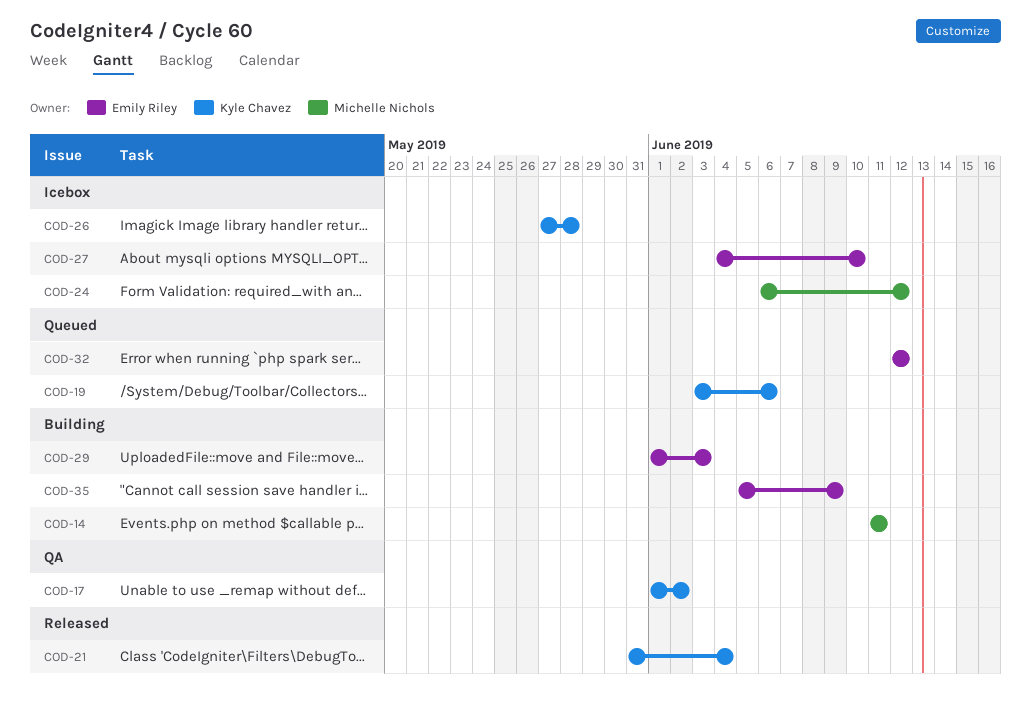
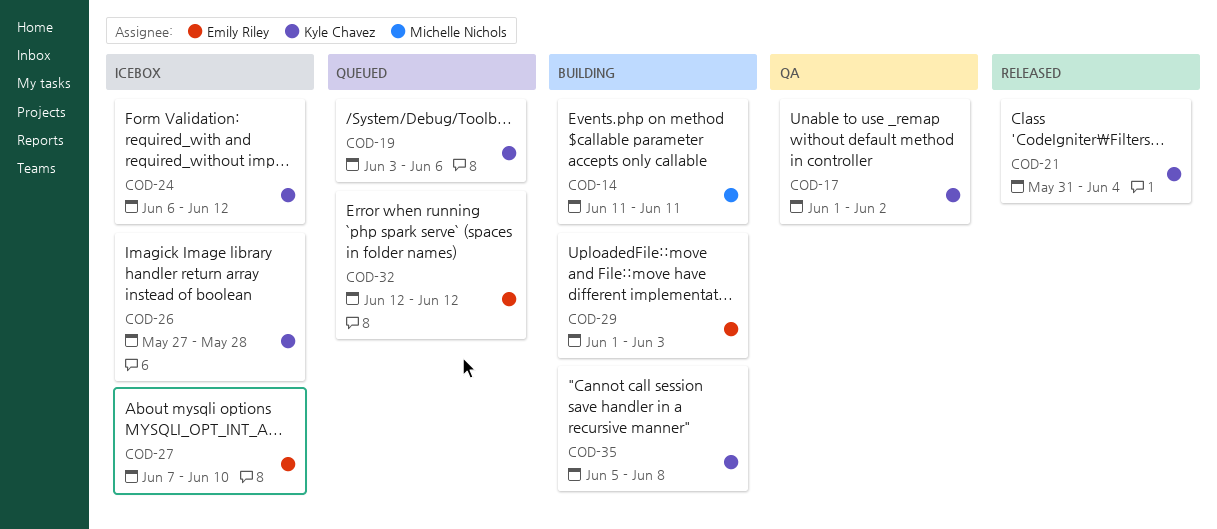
COD-24, owner: Michelle Nichols -> Kyle Chavez
COD-27, start: Jun 4 -> Jun 7
COD-35, owner: Emily Riley -> Kyle Chavez
COD-35, due: Jun 9 -> Jun 8

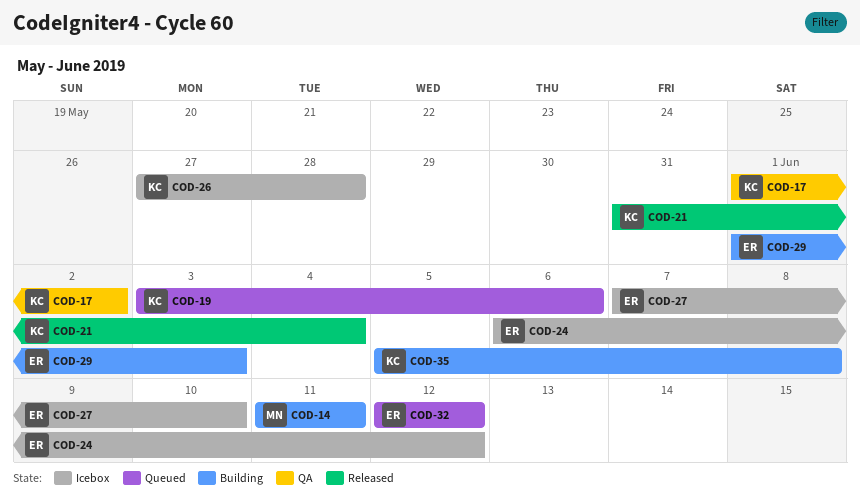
COD-24, owner: Kyle Chavez -> Emily Riley

